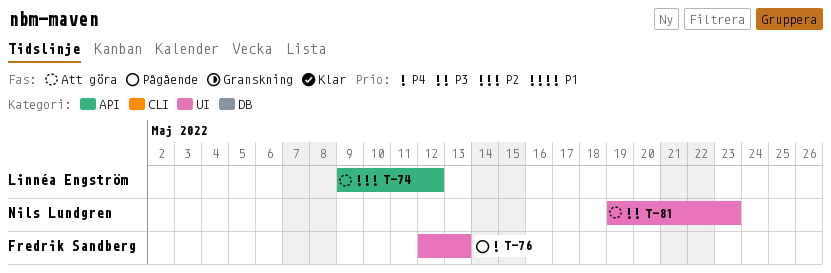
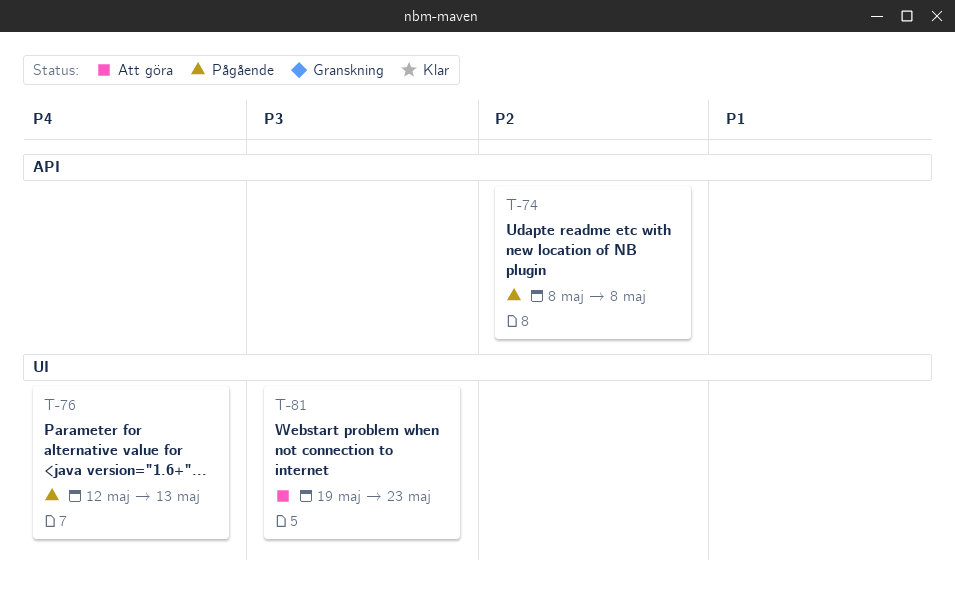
T-74, status: Att göra -> Pågående
T-74, start: May 9 -> May 8
T-74, due: May 12 -> May 8

